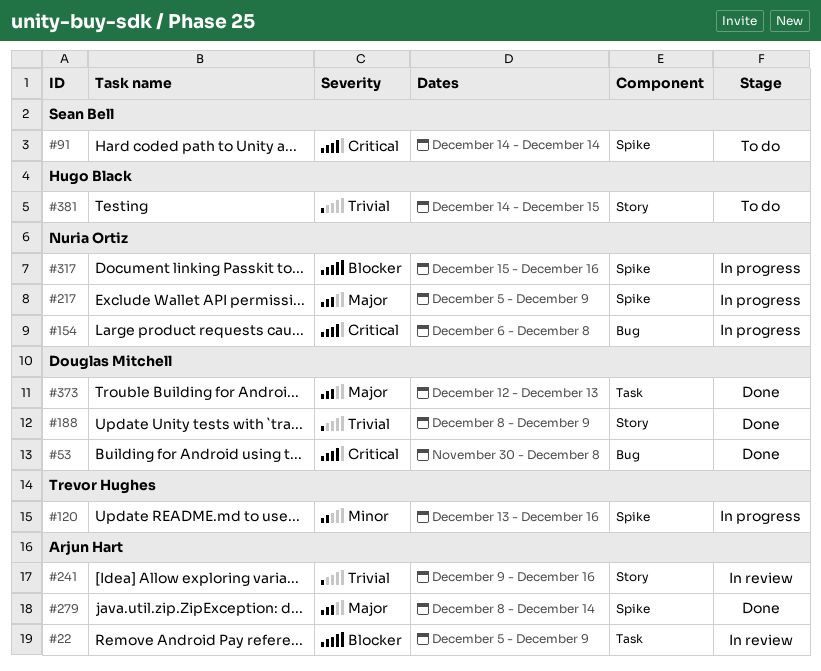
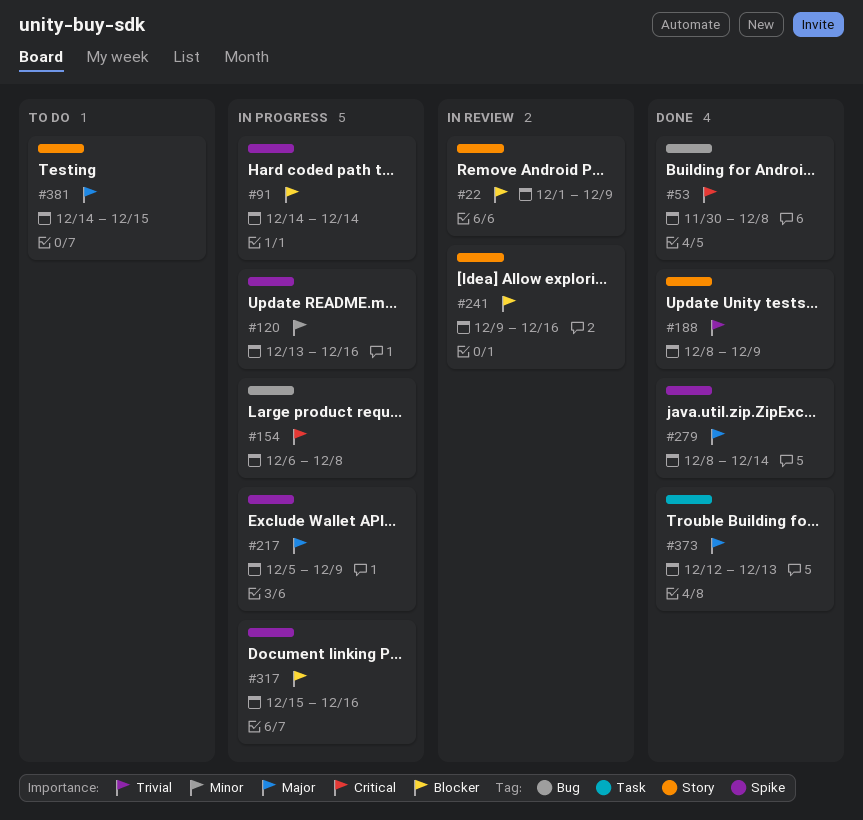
#22, label: Task -> Story
#22, start: Dec 5 -> Dec 1
#91, status: To do -> In progress
#91, priority: Critical -> Blocker
#241, priority: Trivial -> Blocker
#381, priority: Trivial -> Major

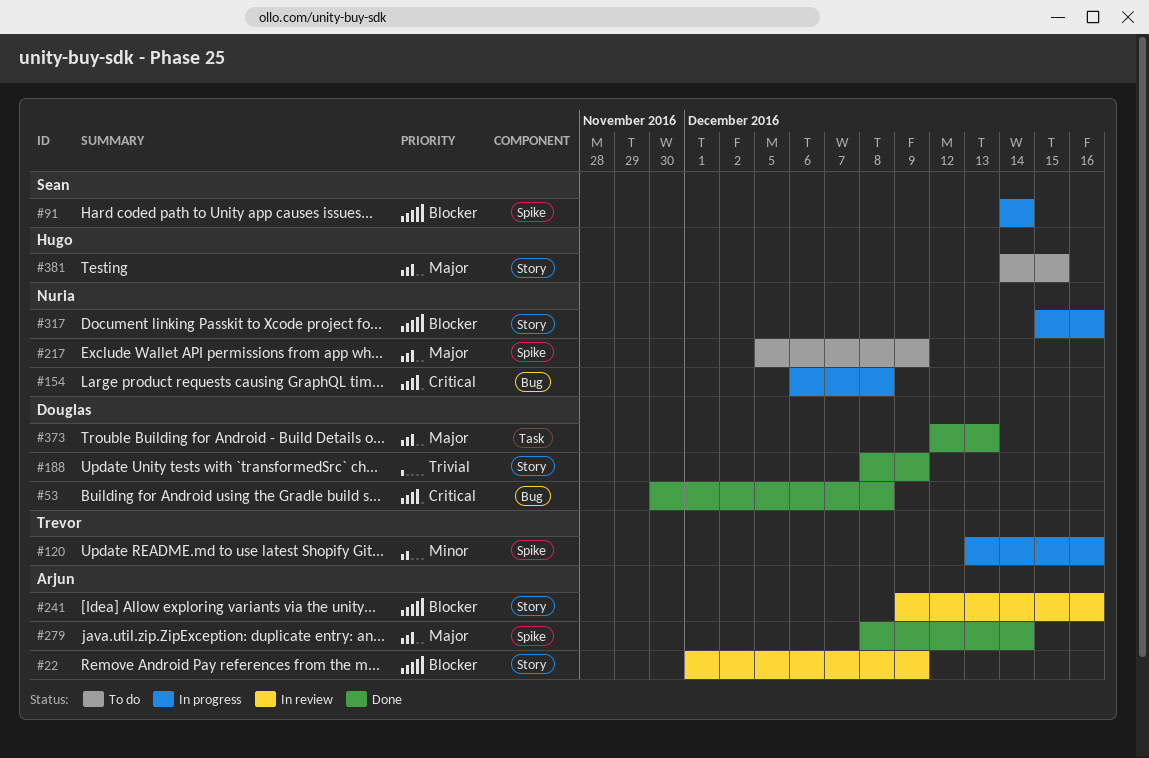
#217, status: In progress -> To do
#317, label: Spike -> Story

